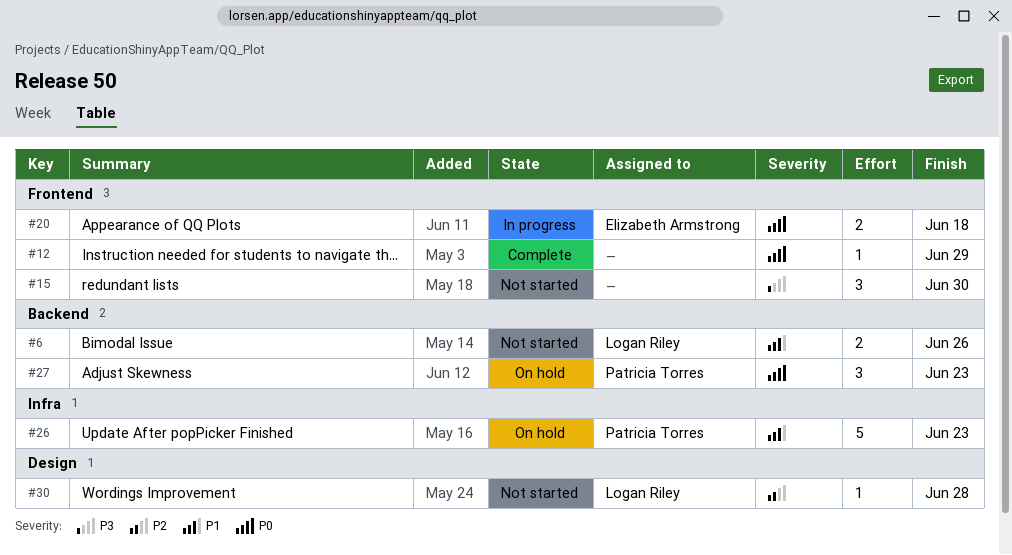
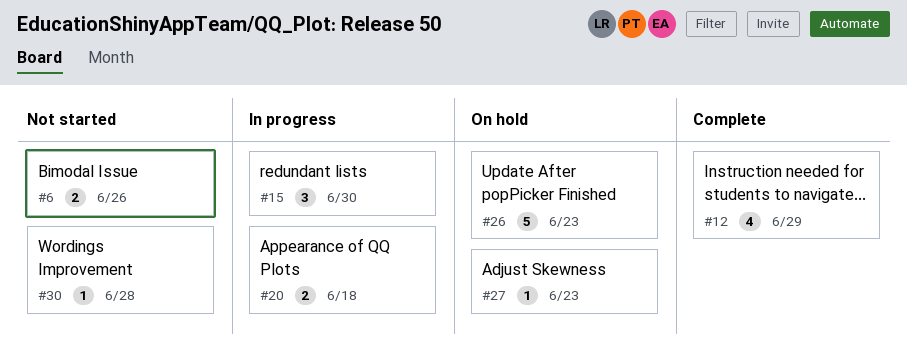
#12, estimate: 1 -> 4
#15, status: Not started -> In progress
#27, estimate: 3 -> 1

